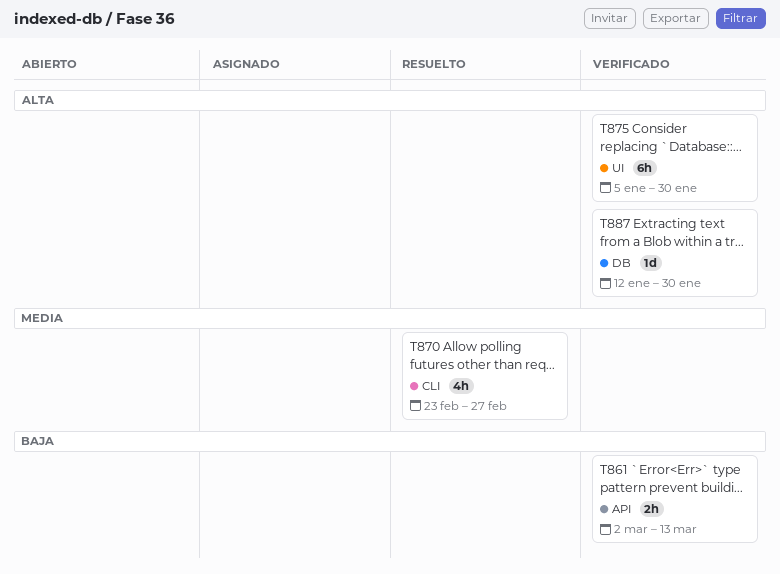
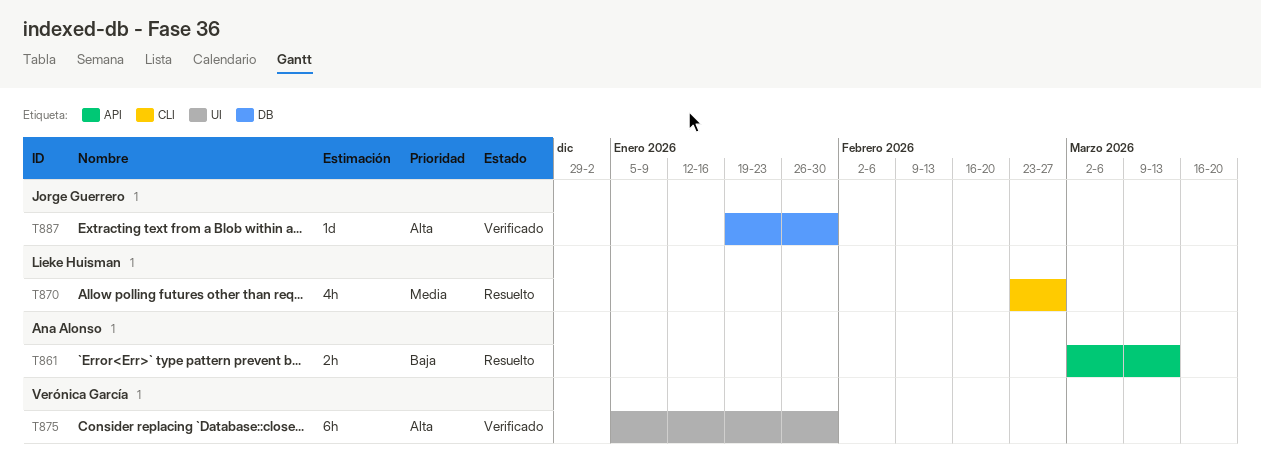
T861, status: Verificado -> Resuelto
T887, start: Jan 12 -> Jan 19

